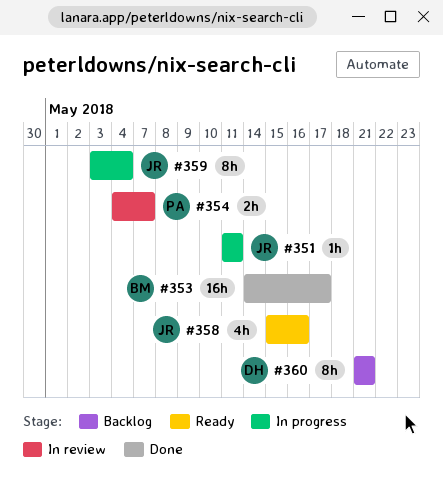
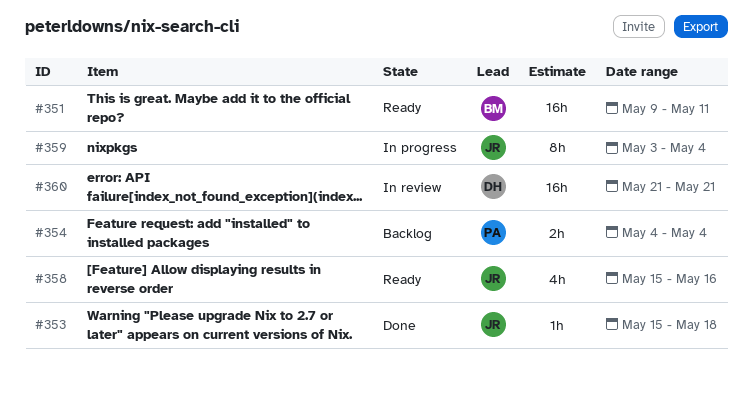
#351, status: In progress -> Ready
#351, owner: JR -> BM
#351, estimate: 1h -> 16h
#351, start: May 11 -> May 9
#353, owner: BM -> JR
#353, estimate: 16h -> 1h
#353, start: May 14 -> May 15
#353, due: May 17 -> May 18
#354, status: In review -> Backlog
#354, due: May 7 -> May 4
#360, status: Backlog -> In review
#360, estimate: 8h -> 16h

